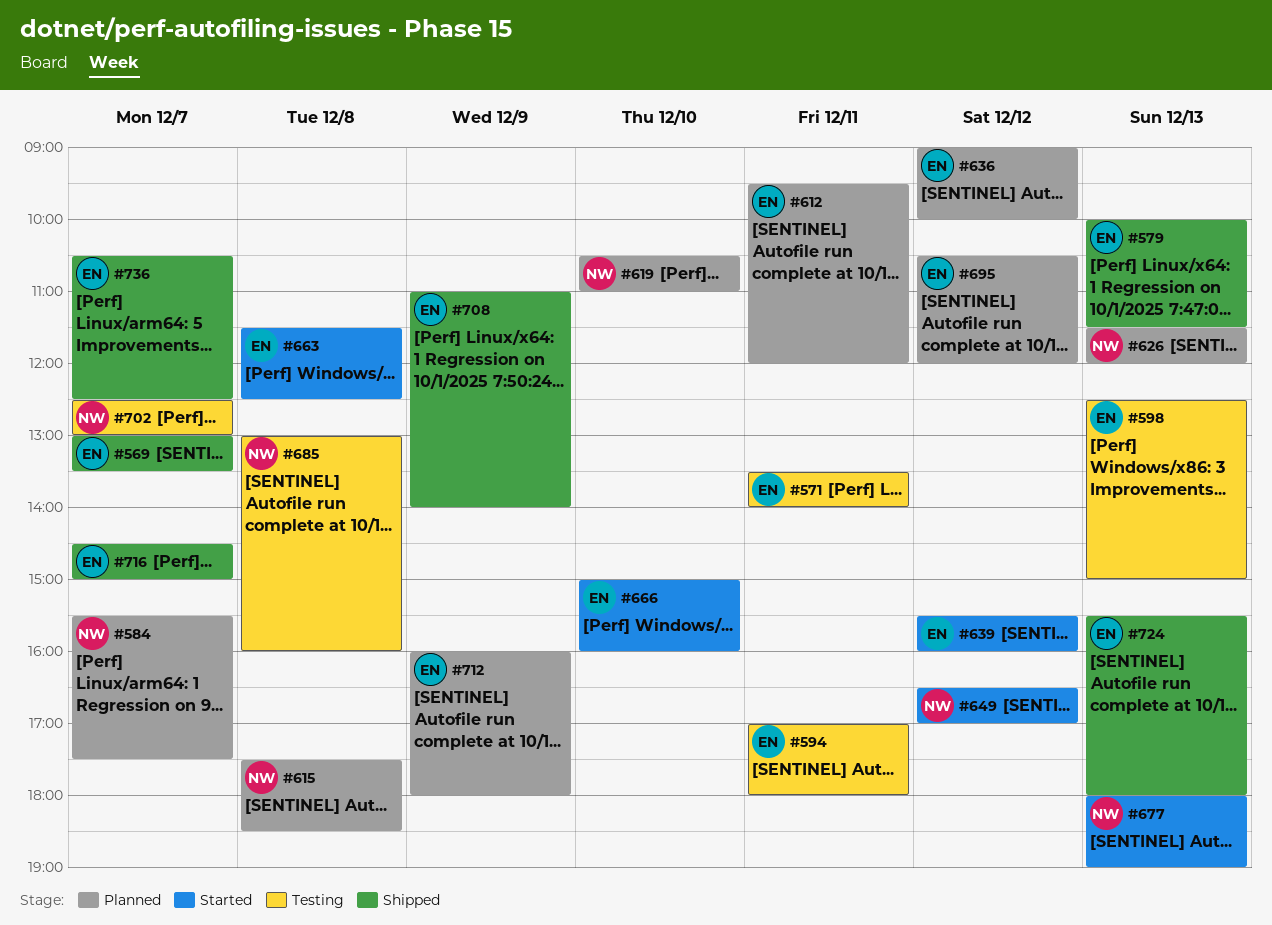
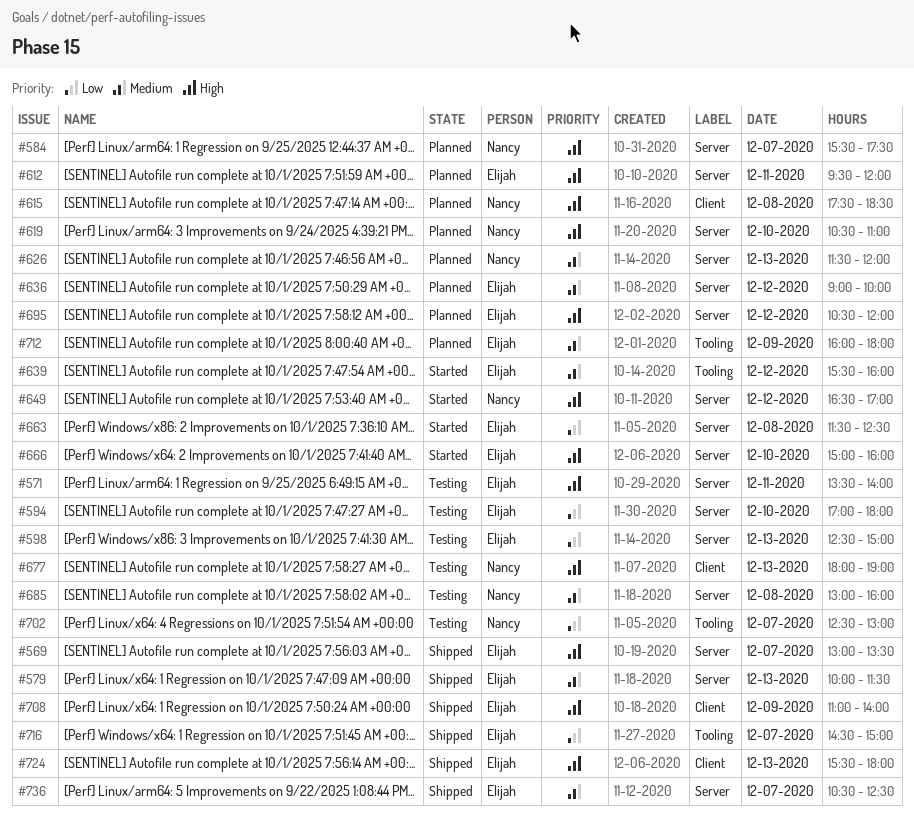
#594, day: Dec 11 -> Dec 10
#677, status: Started -> Testing

